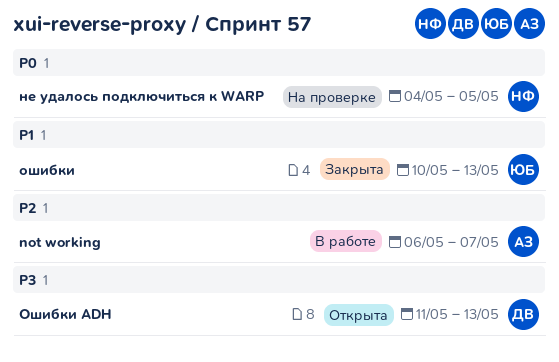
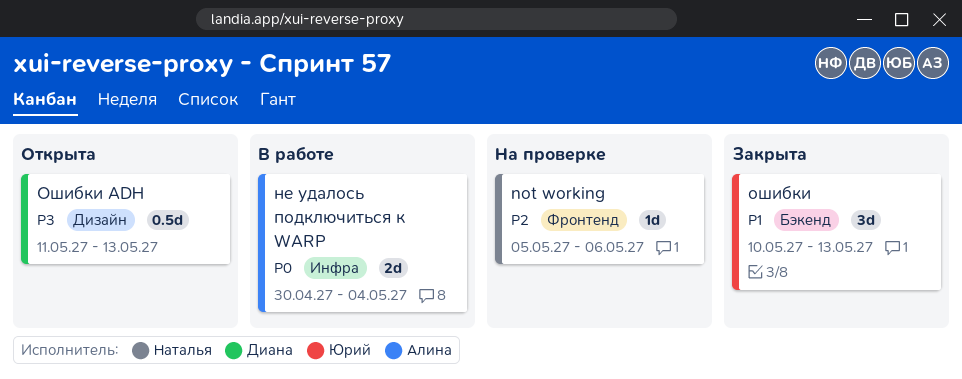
not working, status: В работе -> На проверке
not working, owner: Алина -> Наталья
not working, start: May 6 -> May 5
not working, due: May 7 -> May 6
не удалось подключиться к WARP, status: На проверке -> В работе
не удалось подключиться к WARP, owner: Наталья -> Алина
не удалось подключиться к WARP, start: May 4 -> Apr 30
не удалось подключиться к WARP, due: May 5 -> May 4

